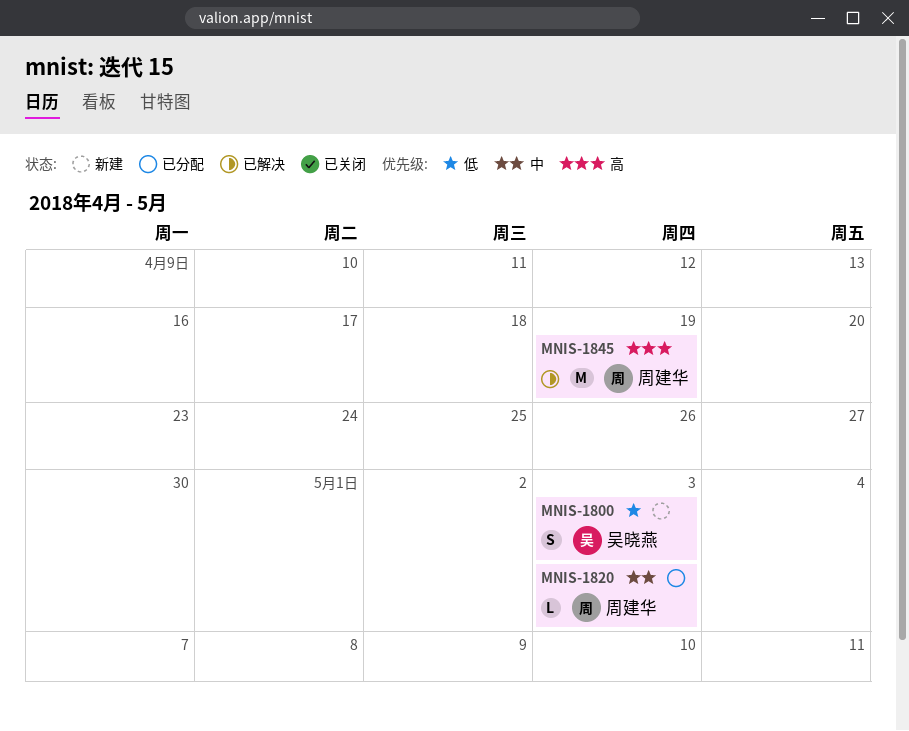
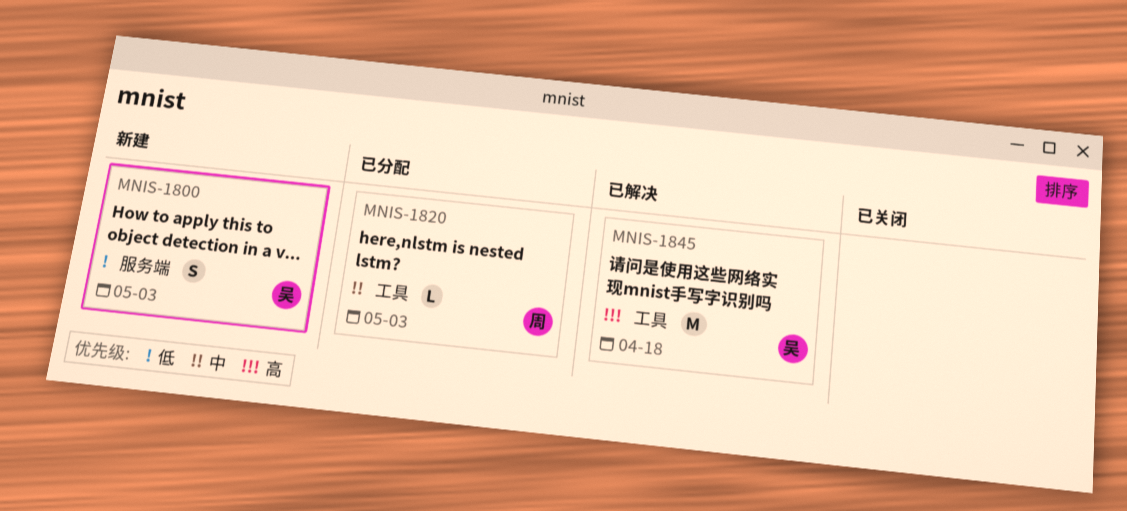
MNIS-1845, owner: 周建华 -> 吴晓燕
MNIS-1845, due: Apr 19 -> Apr 18

